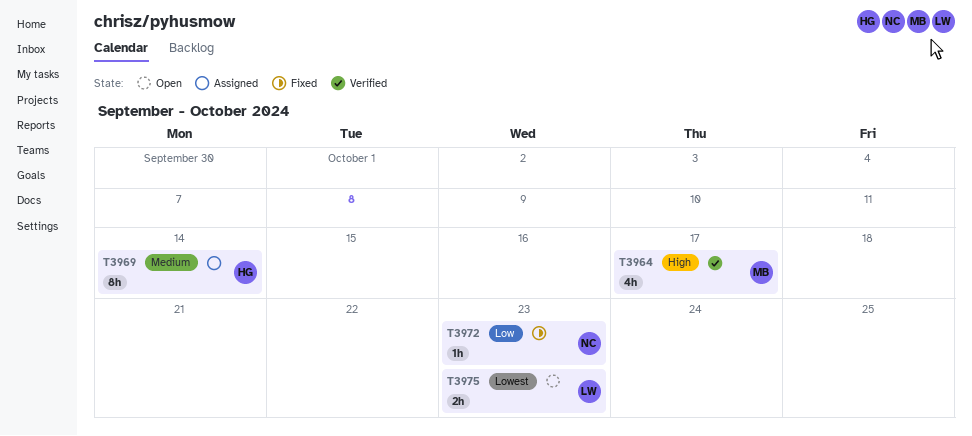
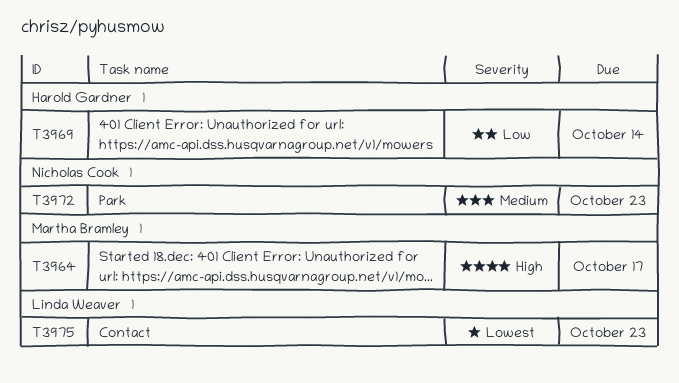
T3969, priority: Medium -> Low
T3972, priority: Low -> Medium

